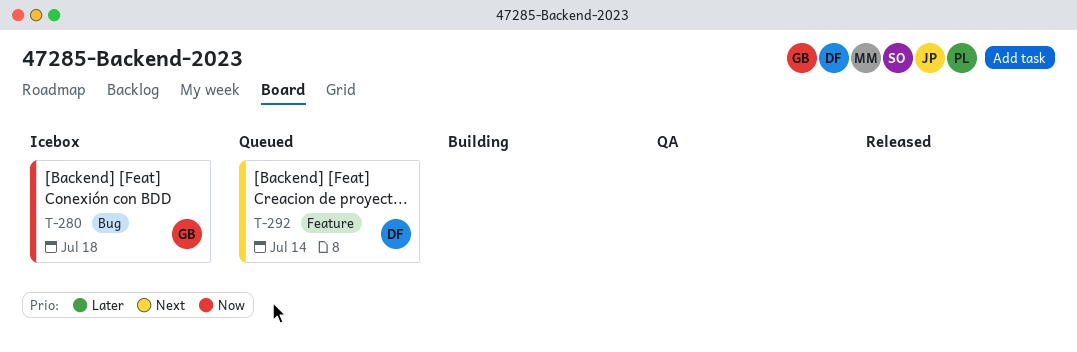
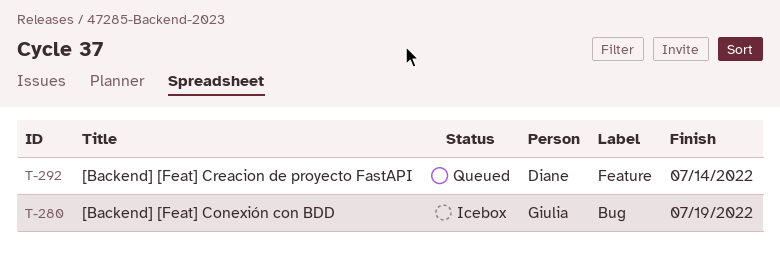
T-280, due: Jul 18 -> Jul 19

